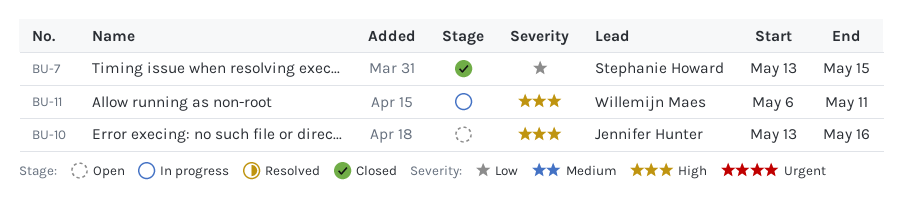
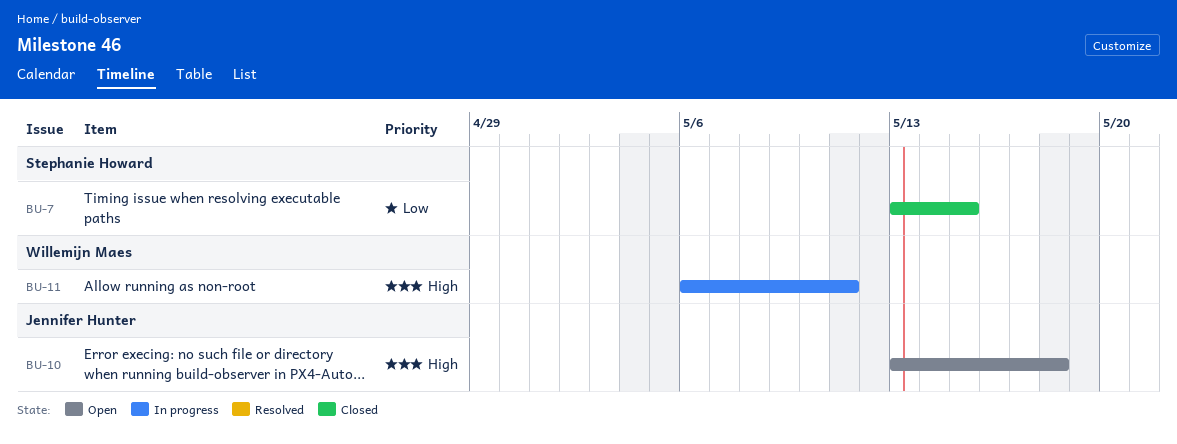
BU-10, due: May 16 -> May 18

